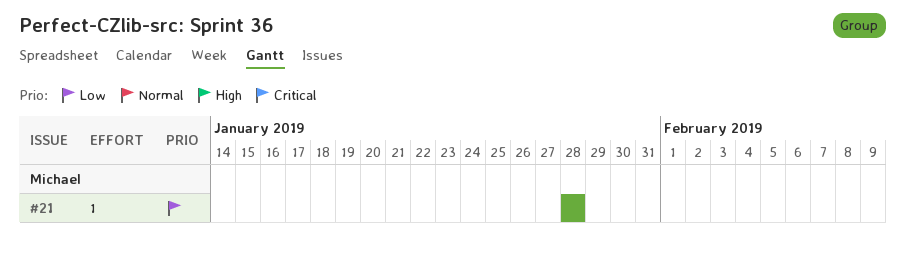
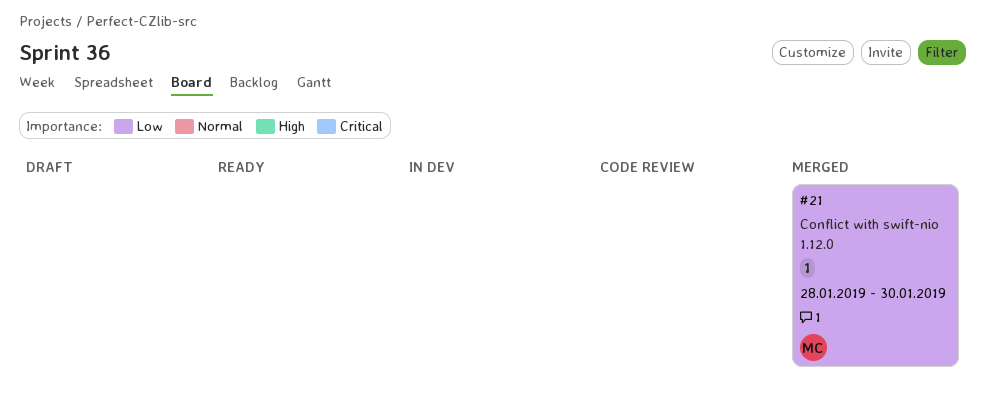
#21, due: Jan 28 -> Jan 30

